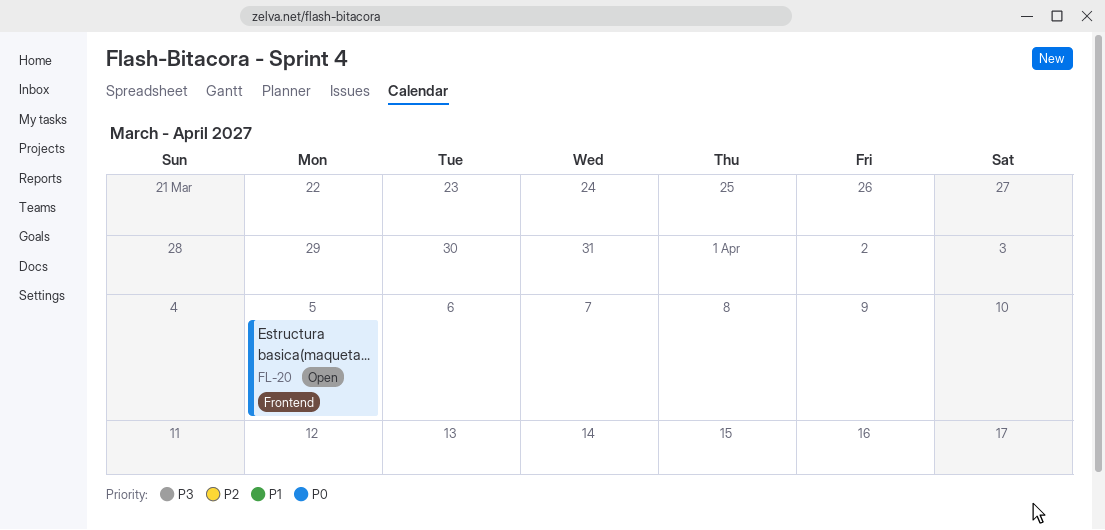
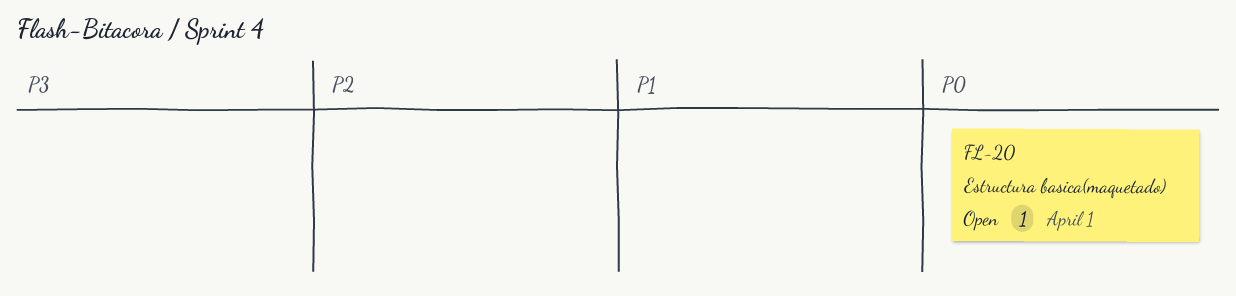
FL-20, due: Apr 5 -> Apr 1

